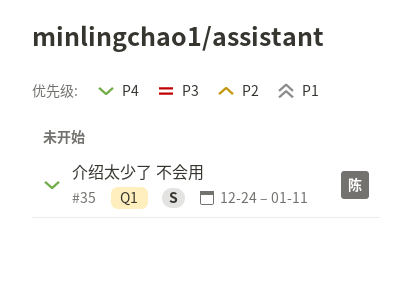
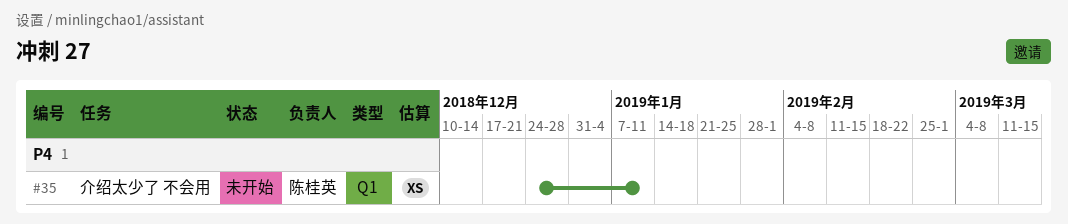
#35, estimate: S -> XS

